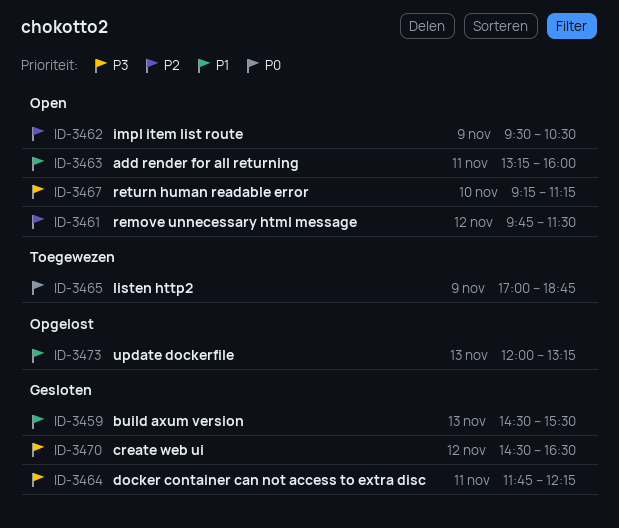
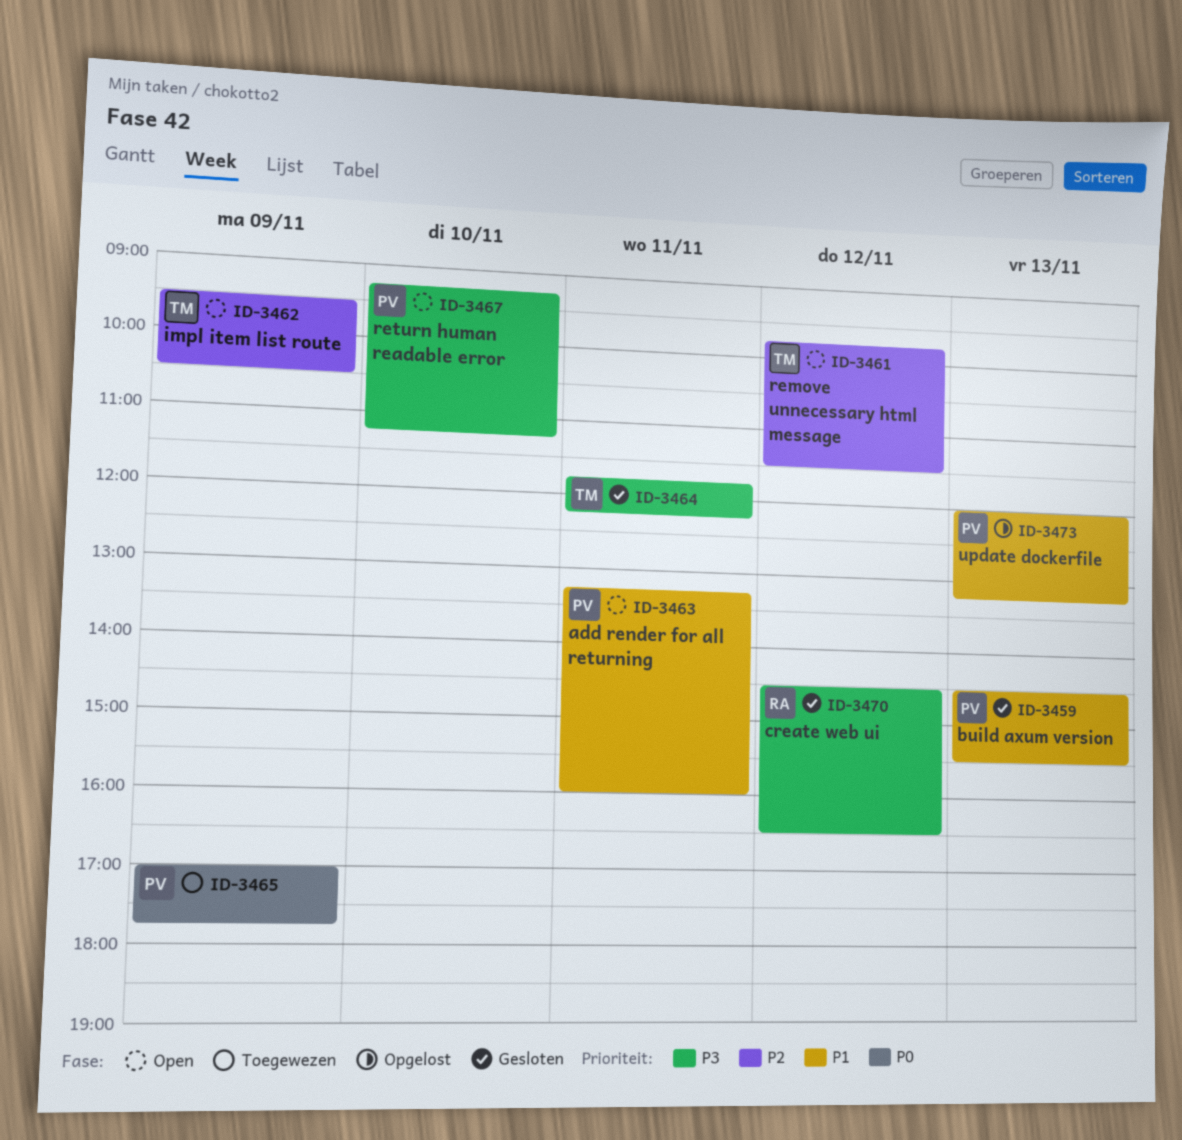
ID-3465, ends: 18:45 -> 17:45

